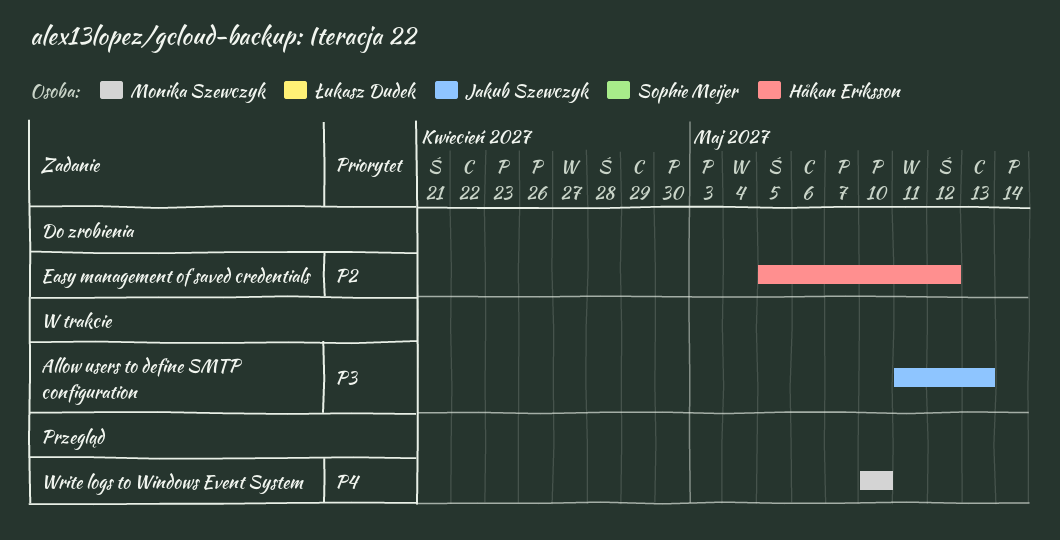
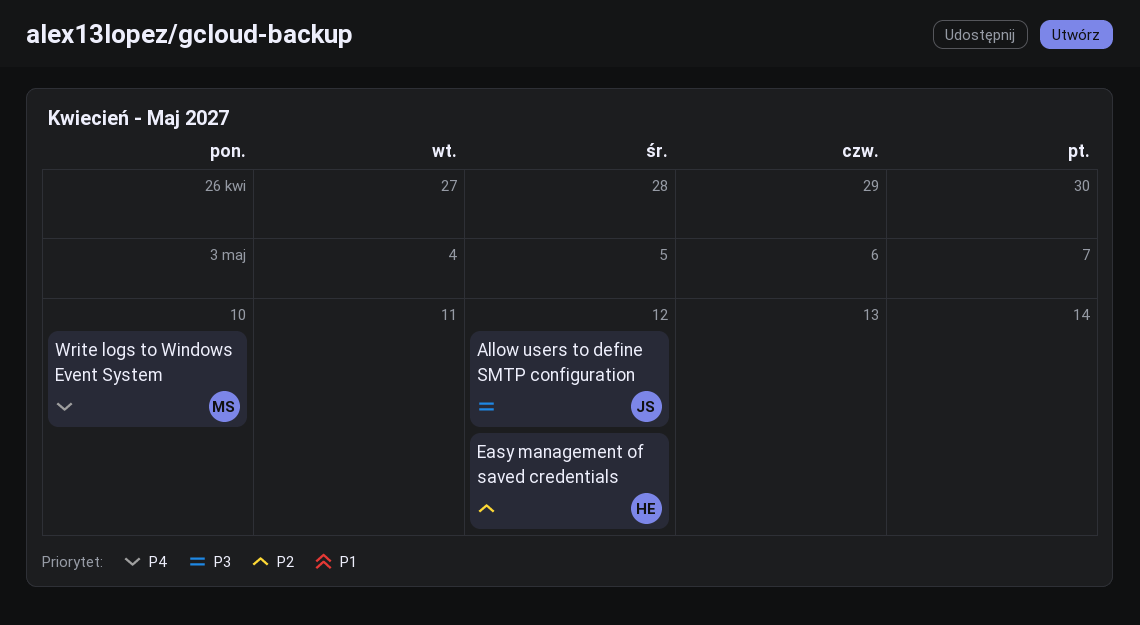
Allow users to define SMTP configuration, due: May 13 -> May 12

